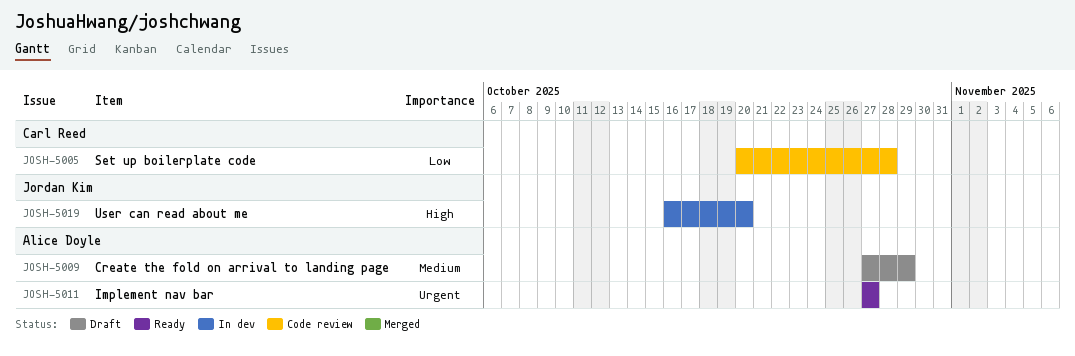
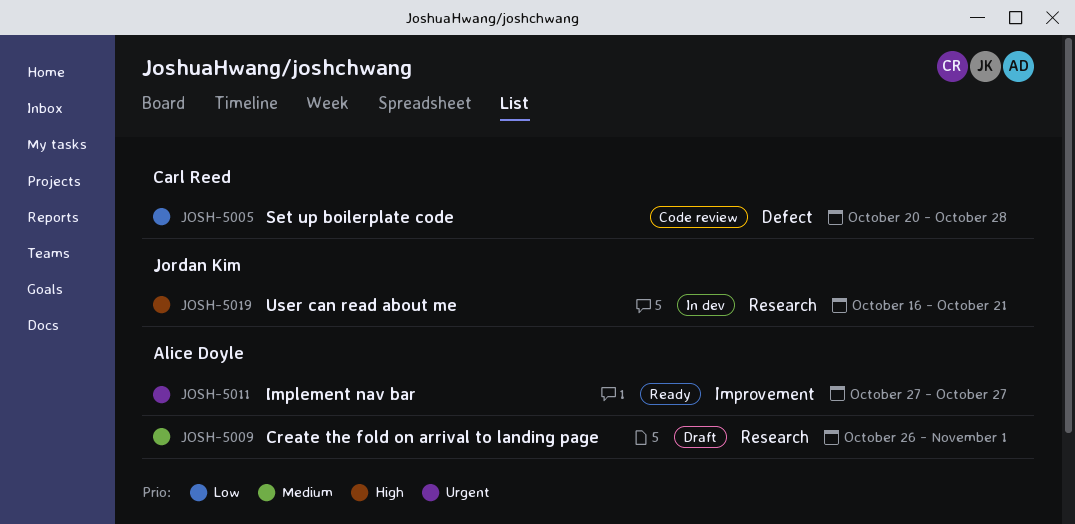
JOSH-5009, start: Oct 27 -> Oct 26
JOSH-5009, due: Oct 29 -> Nov 1
JOSH-5019, due: Oct 20 -> Oct 21

